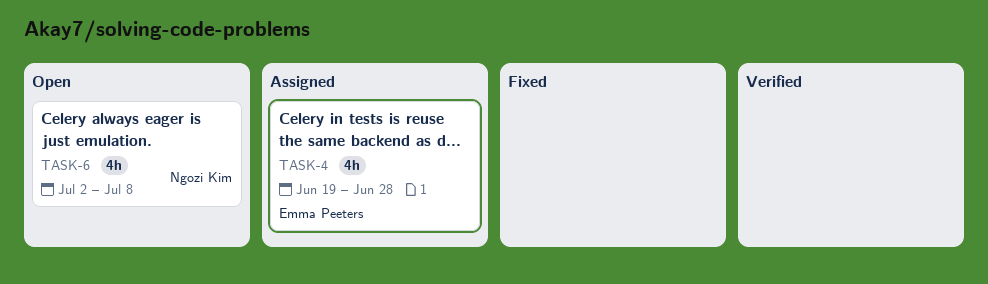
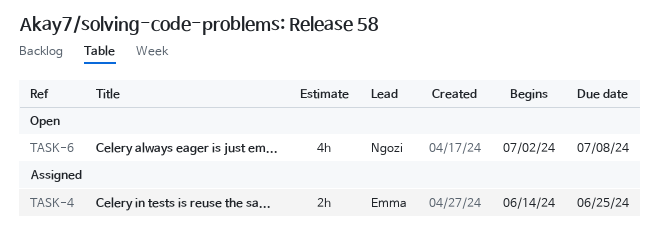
TASK-4, estimate: 4h -> 2h
TASK-4, start: Jun 19 -> Jun 14
TASK-4, due: Jun 28 -> Jun 25

